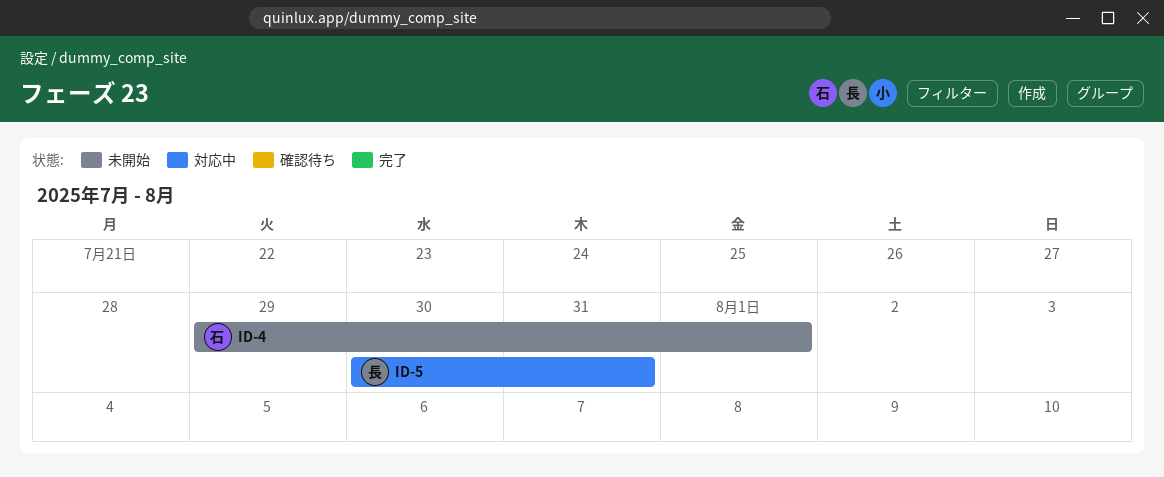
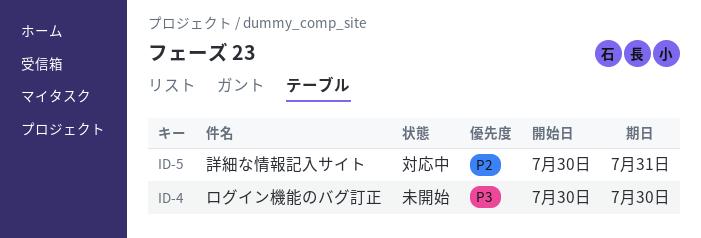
ID-4, start: Jul 29 -> Jul 30
ID-4, due: Aug 1 -> Jul 30

